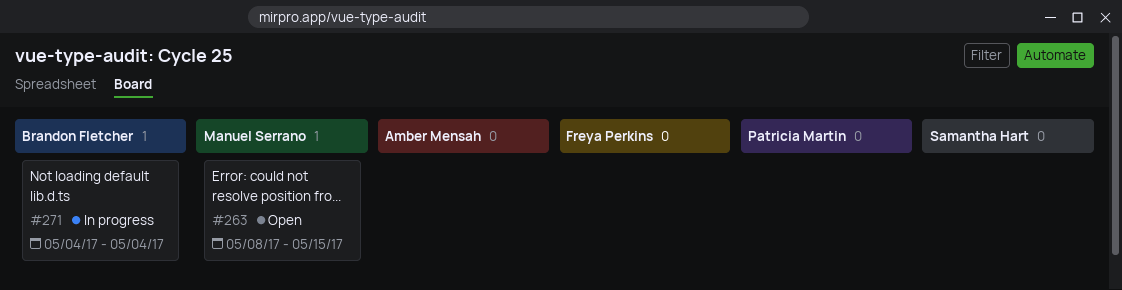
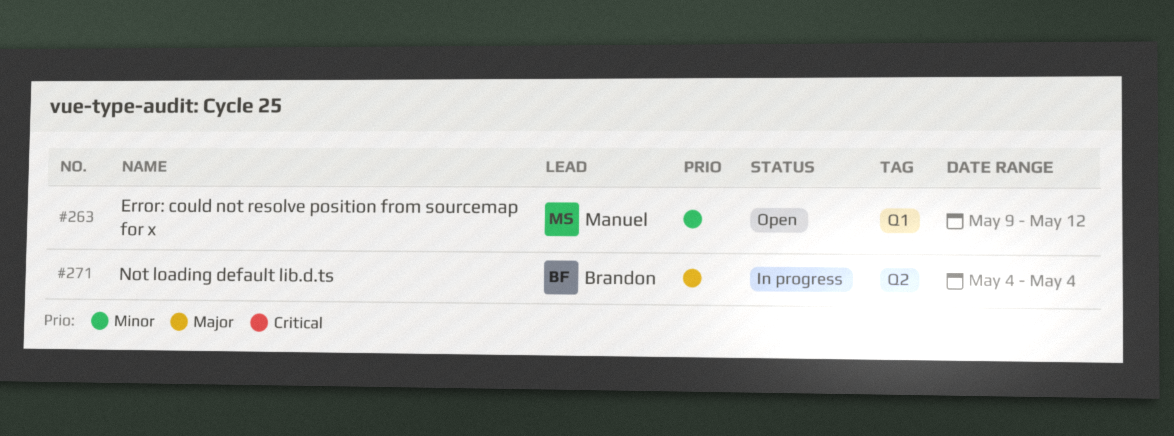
#263, start: May 8 -> May 9
#263, due: May 15 -> May 12

